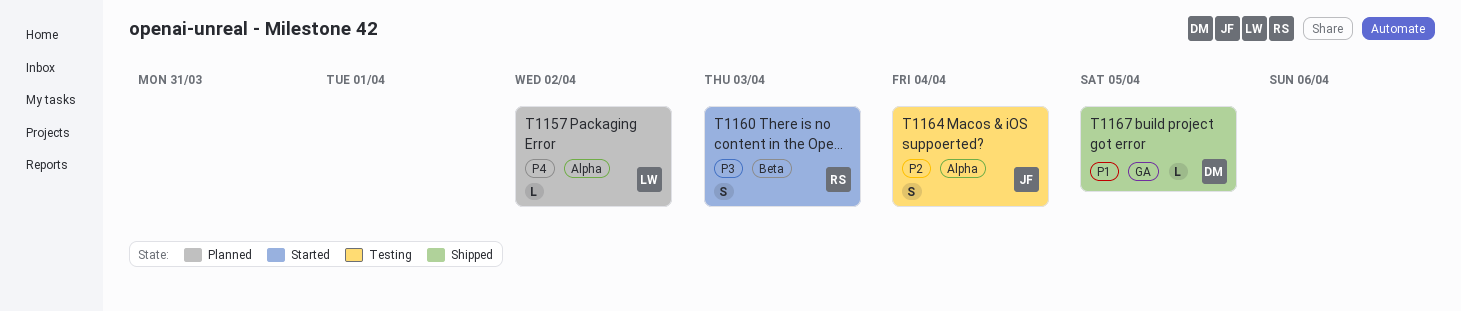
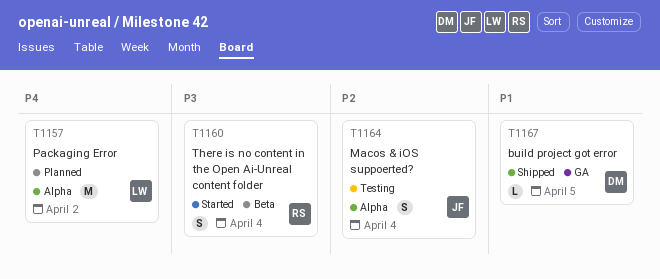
T1157, estimate: L -> M
T1160, due: Apr 3 -> Apr 4

